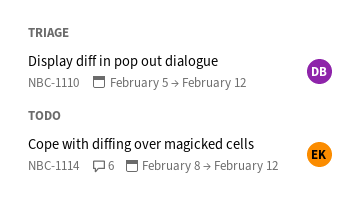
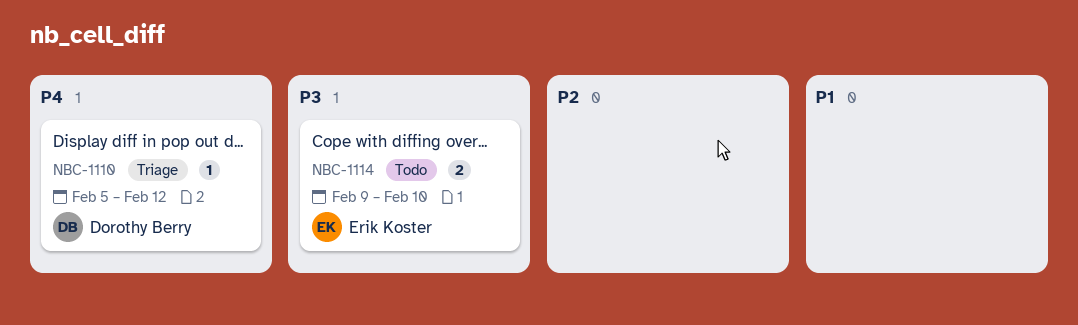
NBC-1114, start: Feb 8 -> Feb 9
NBC-1114, due: Feb 12 -> Feb 10

